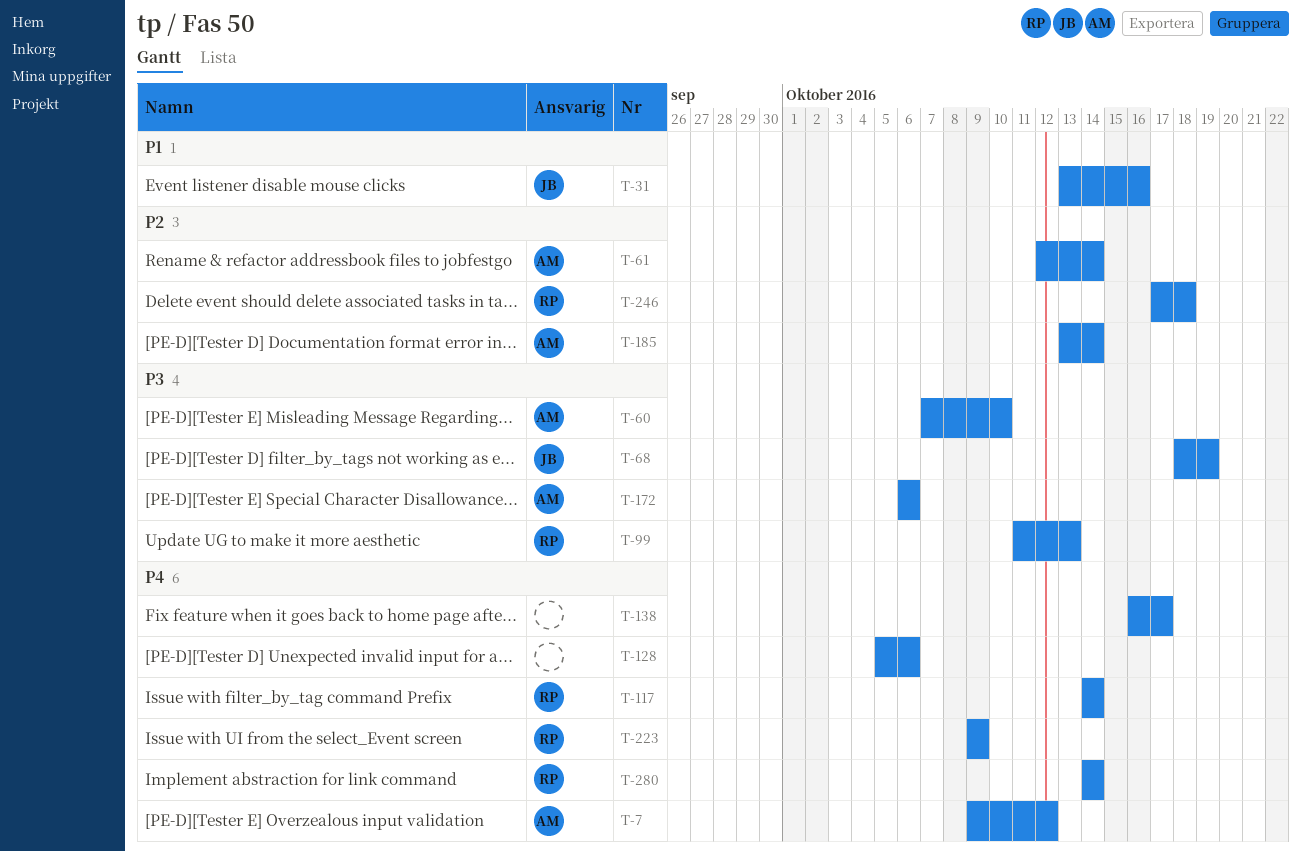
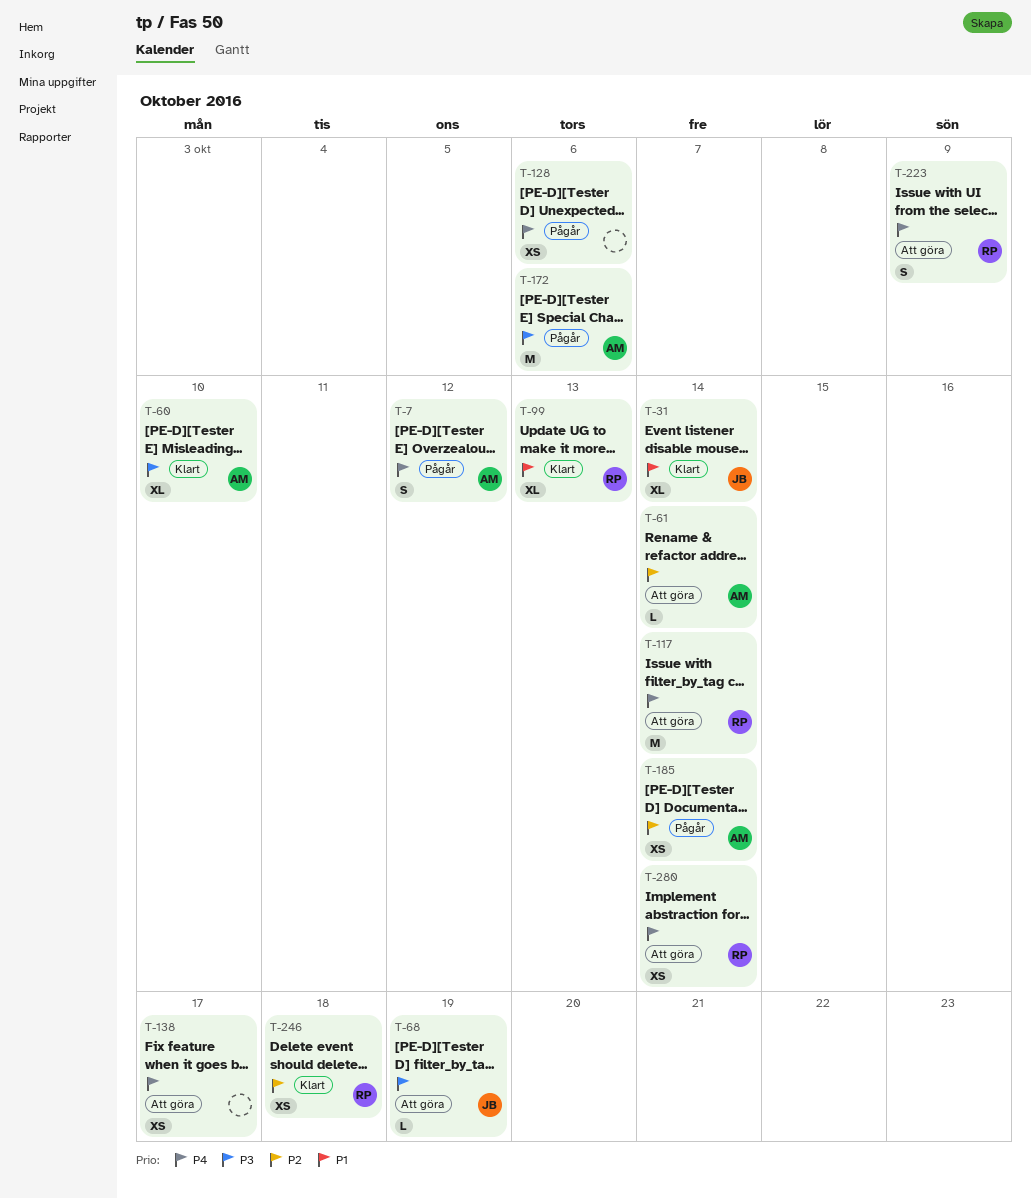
T-31, due: Oct 16 -> Oct 14
T-99, priority: P3 -> P1

